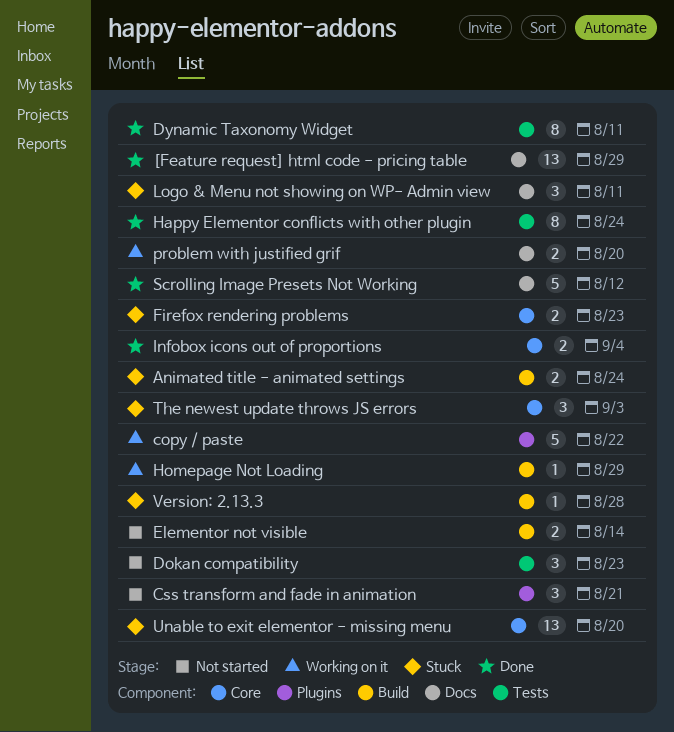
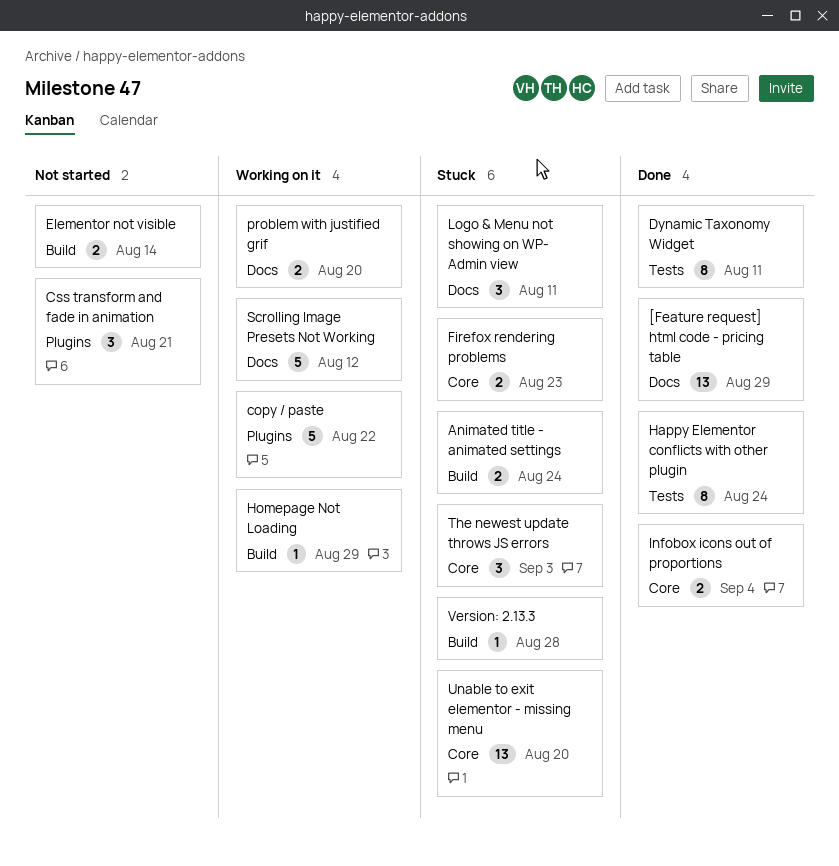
Dokan compatibility: present -> none
Scrolling Image Presets Not Working, status: Done -> Working on it

